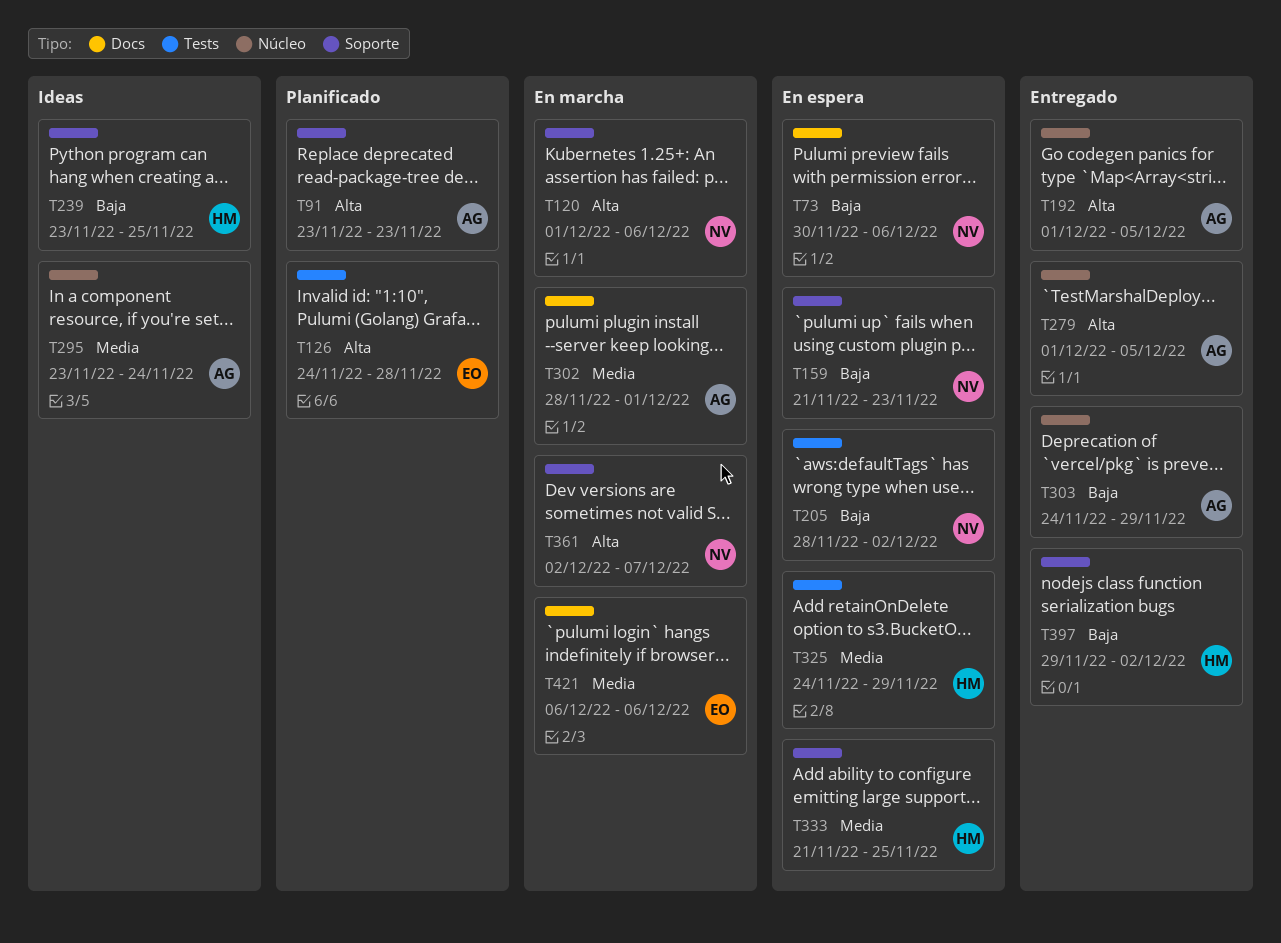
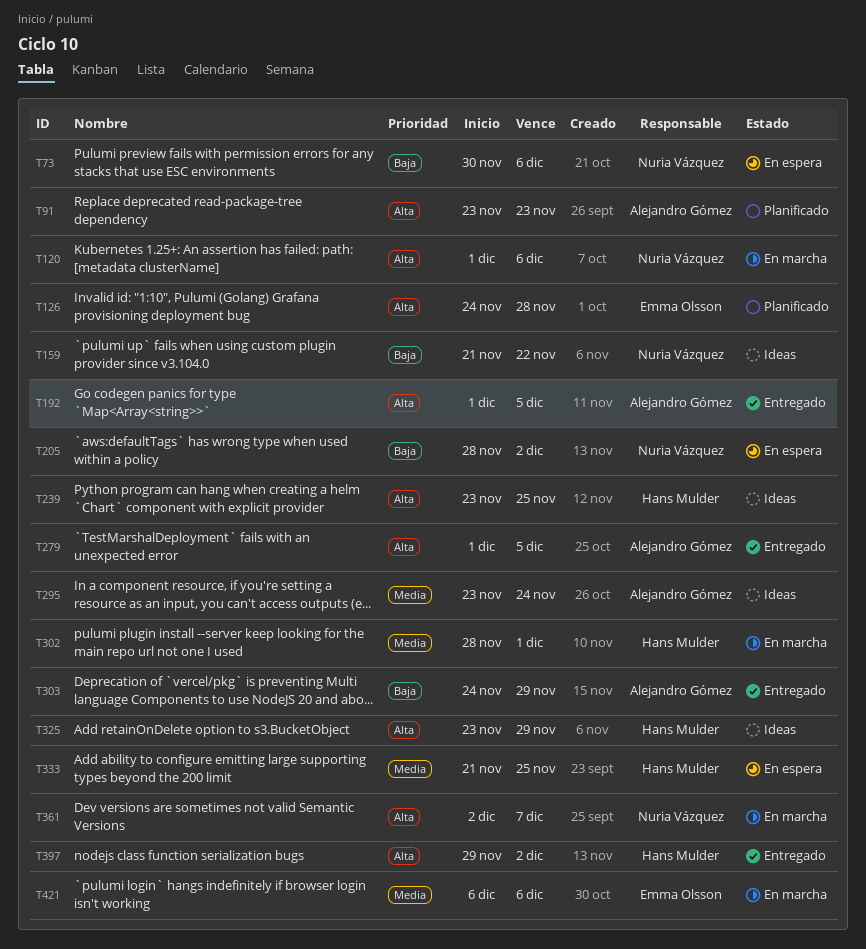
T159, status: En espera -> Ideas
T159, due: Nov 23 -> Nov 22
T239, priority: Baja -> Alta
T302, owner: Alejandro Gómez -> Hans Mulder
T325, status: En espera -> Ideas
T325, priority: Media -> Alta
T325, start: Nov 24 -> Nov 23
T397, priority: Baja -> Alta

